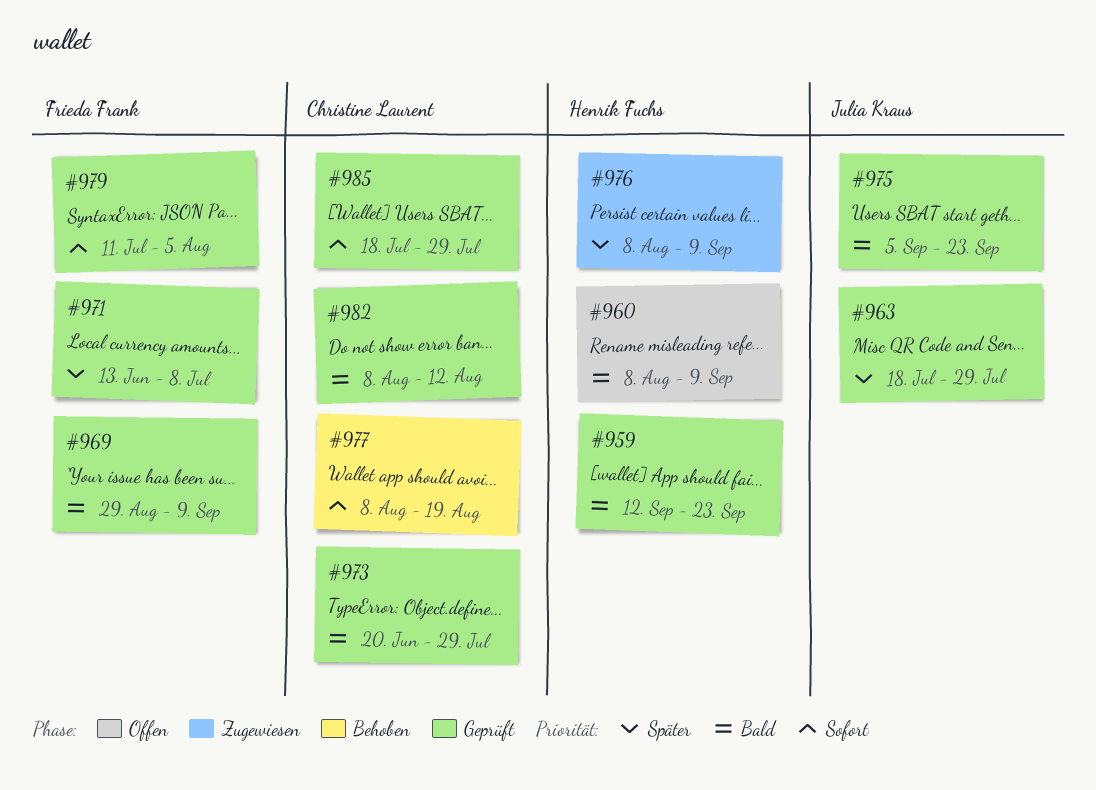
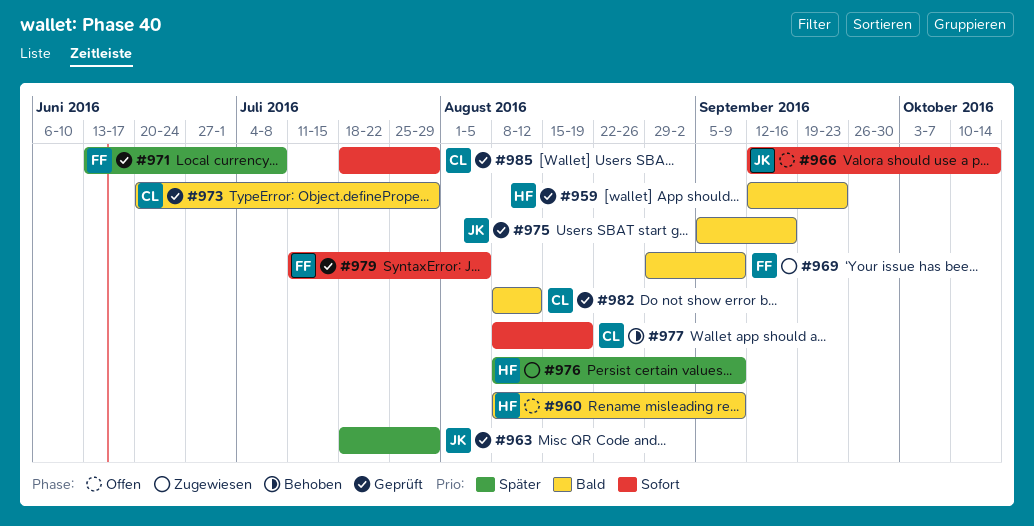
#966: none -> present
#969, status: Geprüft -> Zugewiesen
#975, due: Sep 23 -> Sep 16

